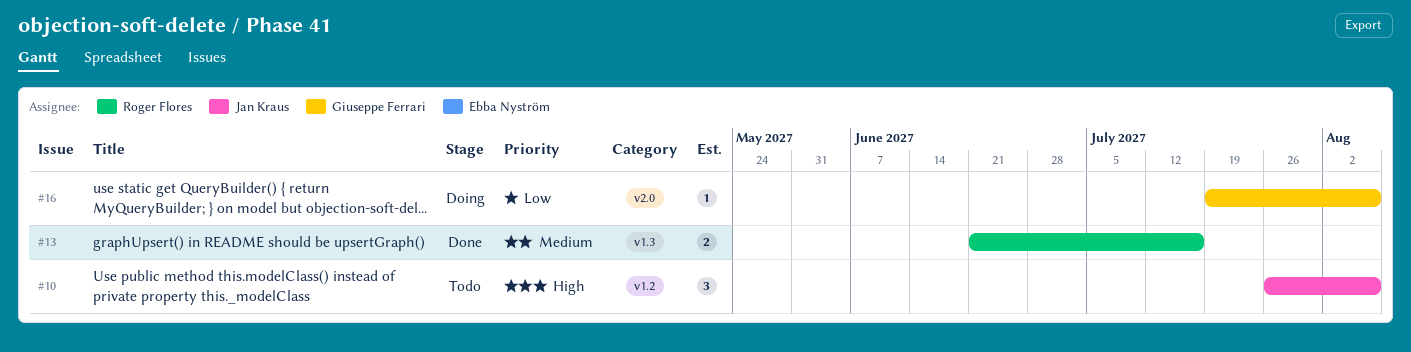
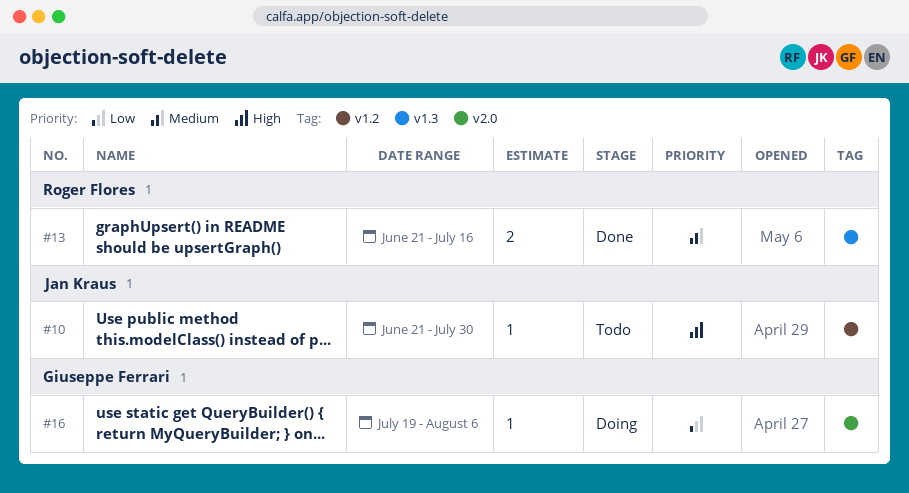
#10, estimate: 3 -> 1
#10, start: Jul 26 -> Jun 21
#10, due: Aug 6 -> Jul 30

